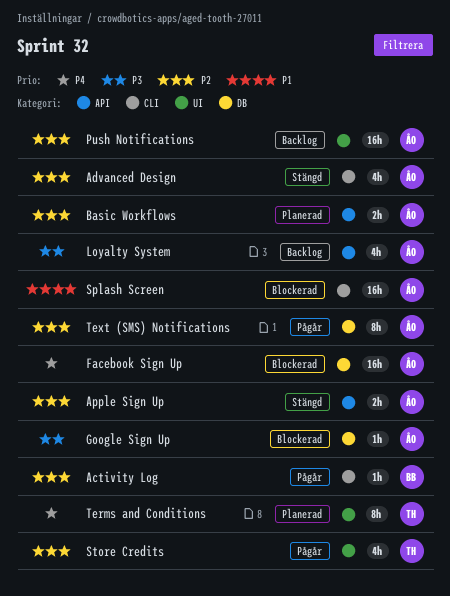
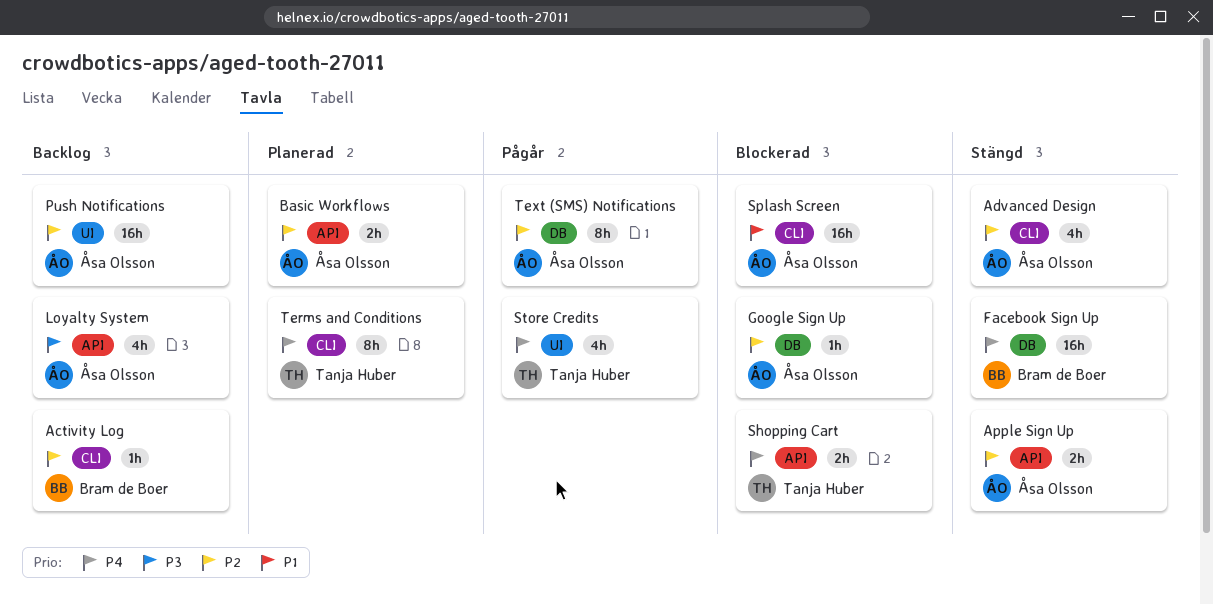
Activity Log, status: Pågår -> Backlog
Facebook Sign Up, status: Blockerad -> Stängd
Facebook Sign Up, owner: Åsa Olsson -> Bram de Boer
Google Sign Up, priority: P3 -> P2
Shopping Cart: none -> present
Store Credits, priority: P2 -> P4
Terms and Conditions, label: UI -> CLI

